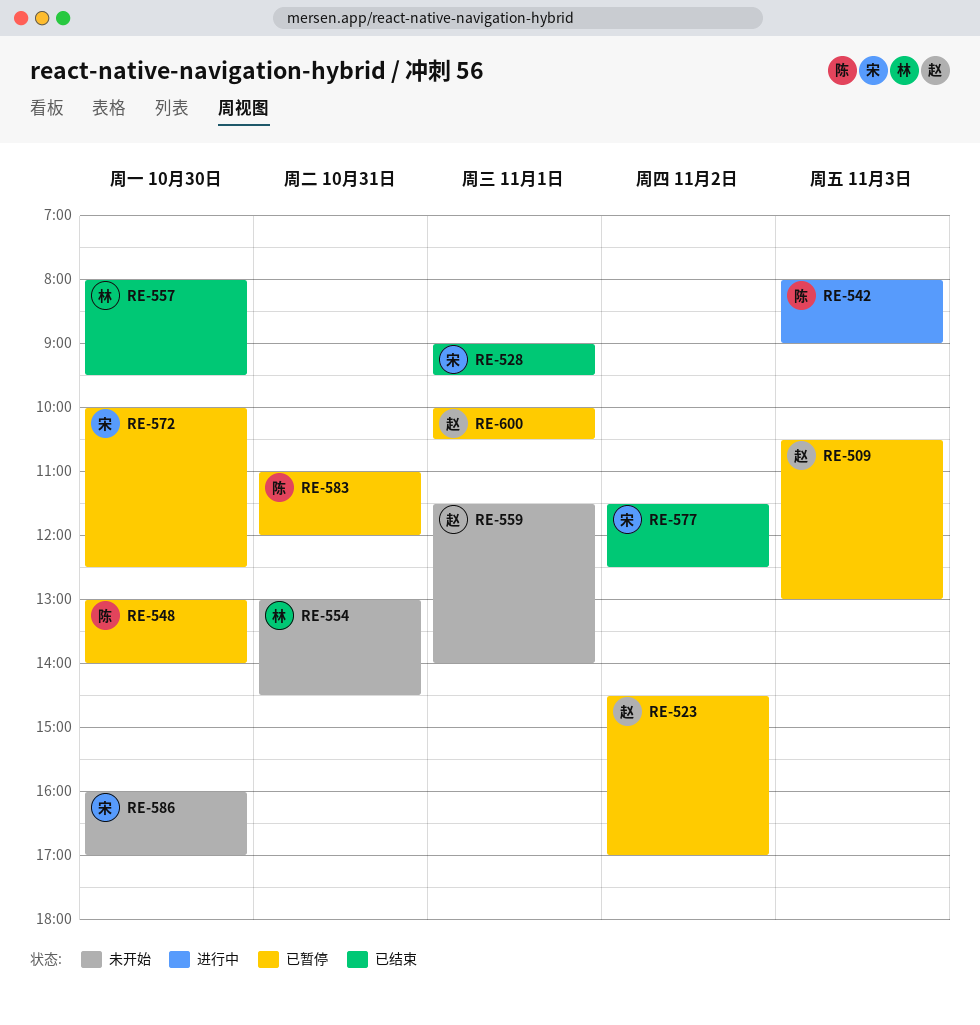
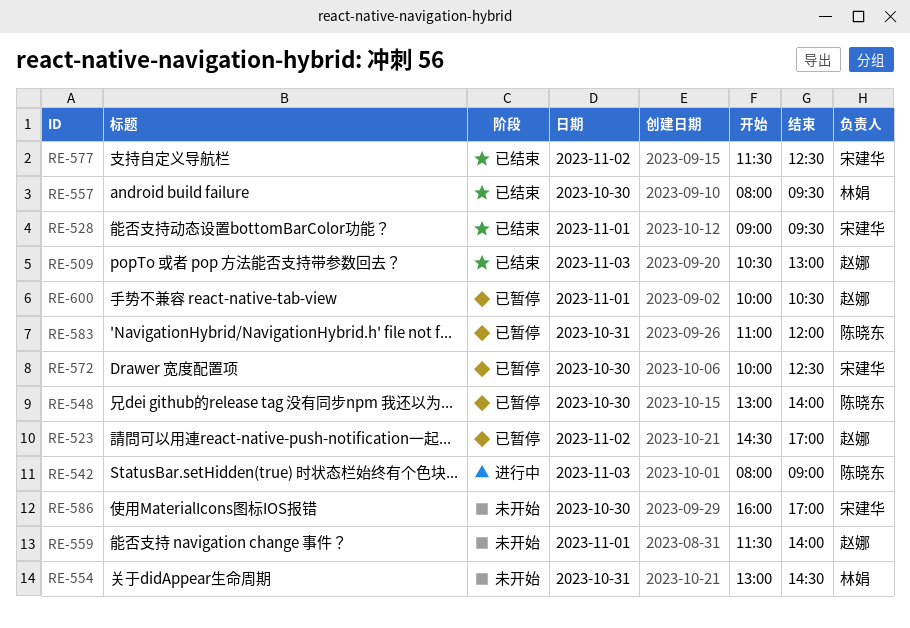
RE-509, status: 已暂停 -> 已结束

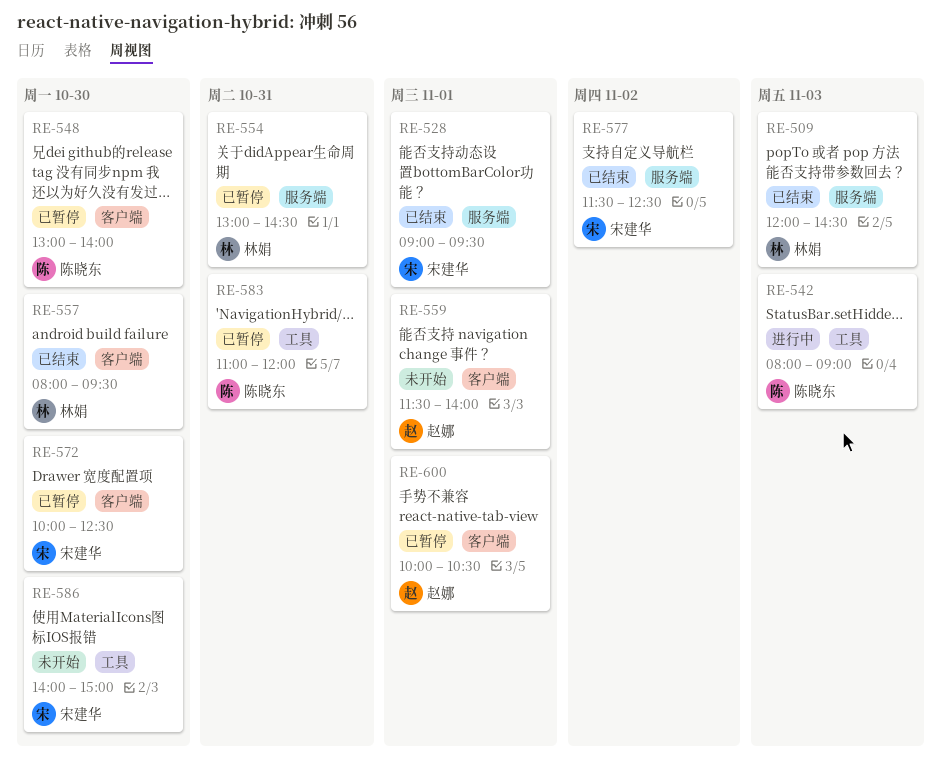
RE-509, owner: 赵娜 -> 林娟
RE-509, begins: 10:30 -> 12:00
RE-509, ends: 13:00 -> 14:30
RE-523: present -> none
RE-554, status: 未开始 -> 已暂停
RE-586, begins: 16:00 -> 14:00
RE-586, ends: 17:00 -> 15:00

